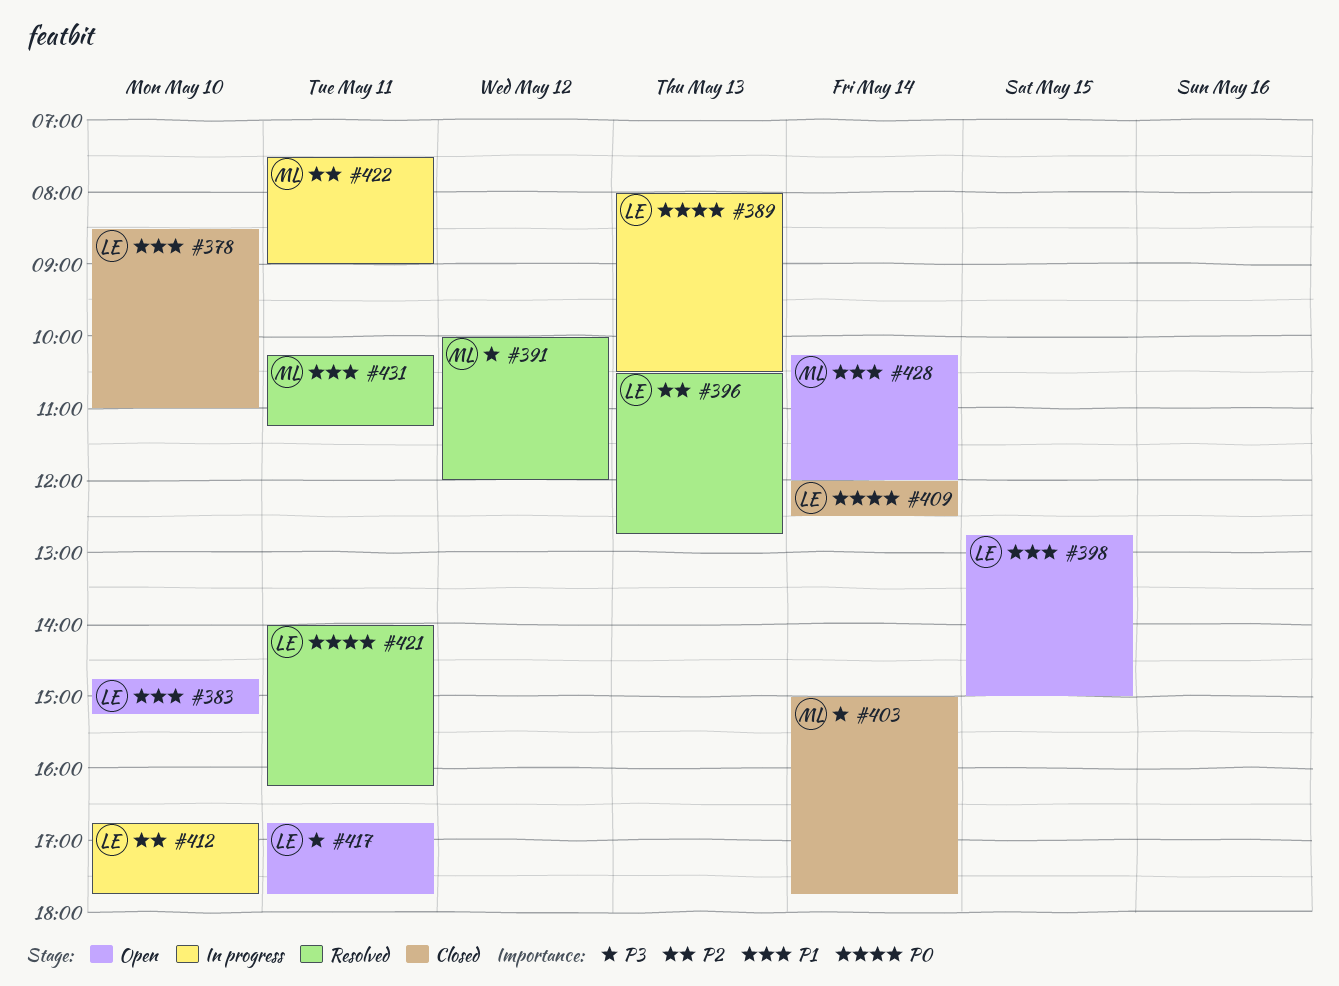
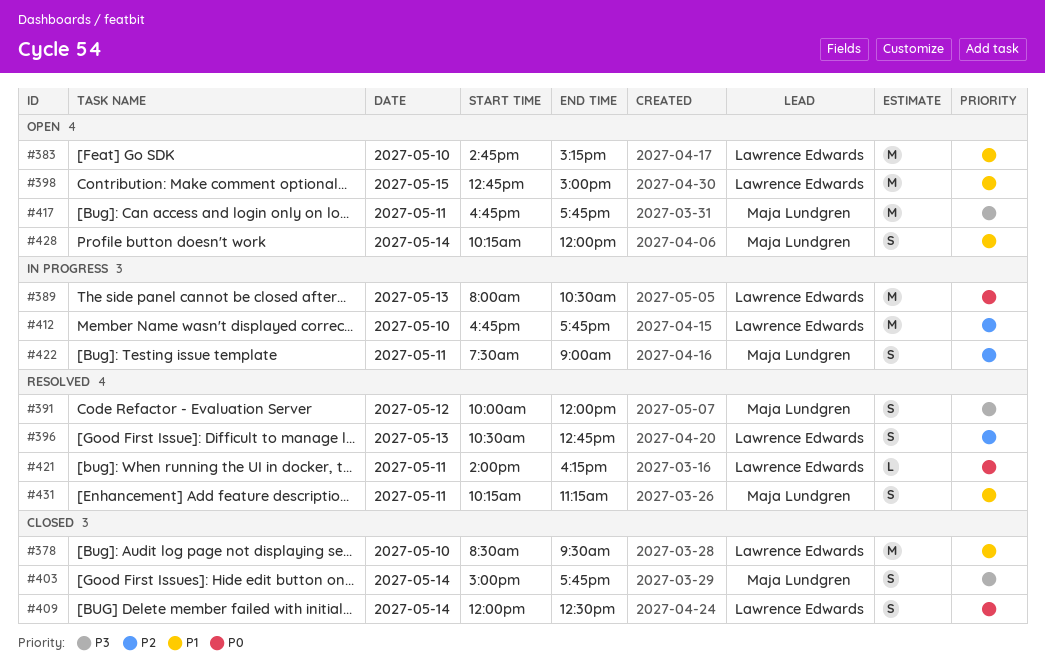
#378, ends: 11:00 -> 09:30
#417, owner: Lawrence Edwards -> Maja Lundgren

